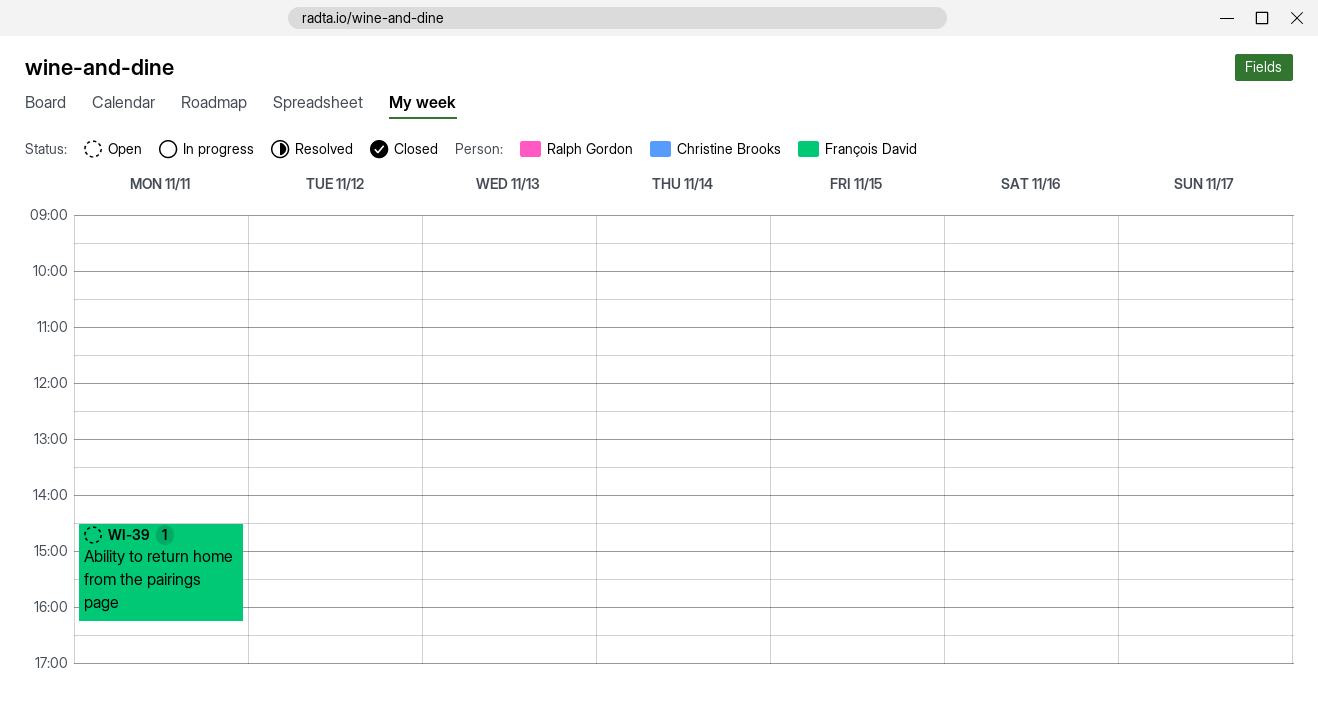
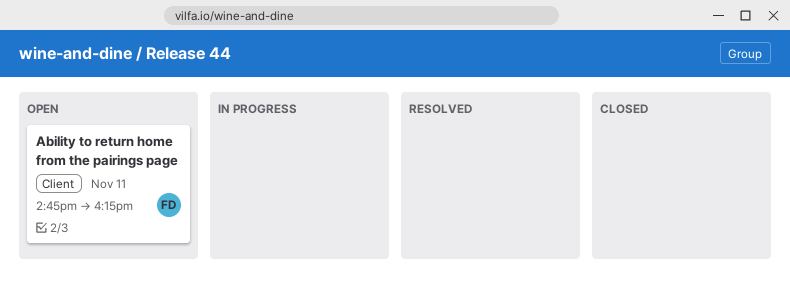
Ability to return home from the pairings page, begins: 14:30 -> 14:45

